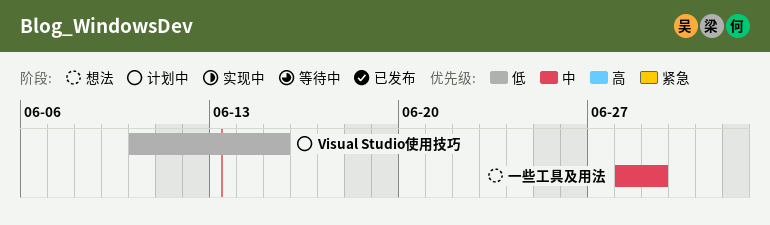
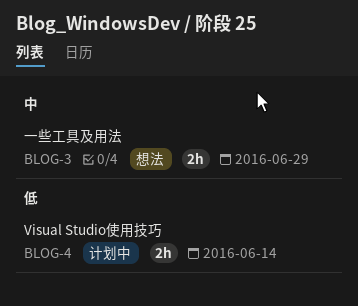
Visual Studio使用技巧, due: Jun 15 -> Jun 14

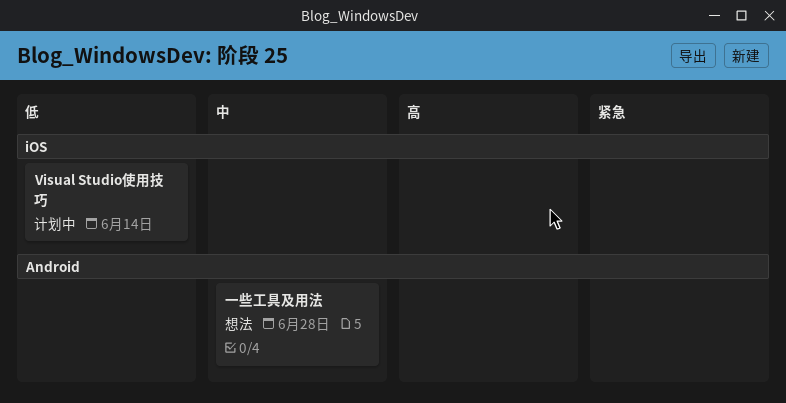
一些工具及用法, due: Jun 29 -> Jun 28

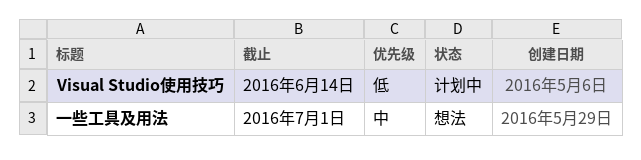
一些工具及用法, due: Jun 28 -> Jul 1

